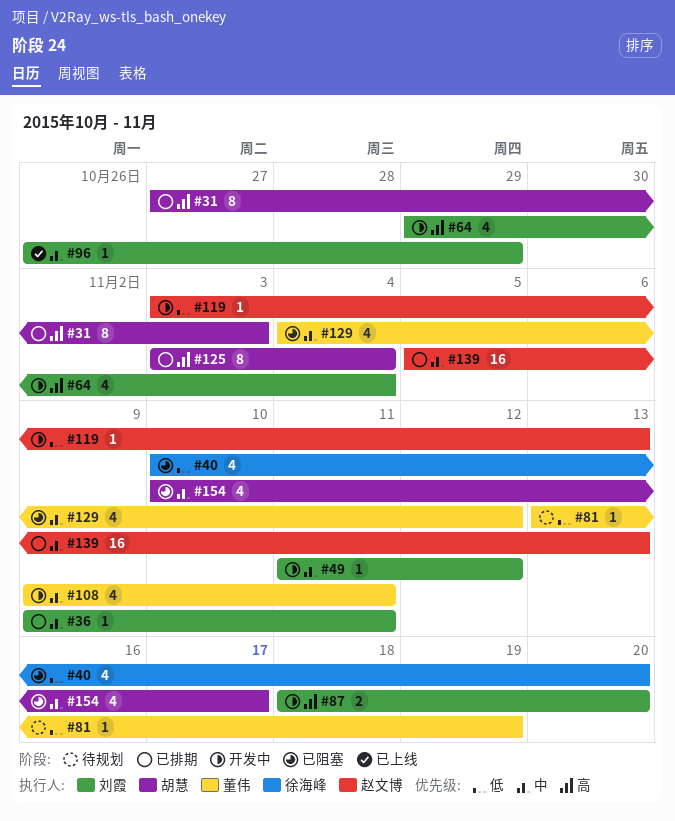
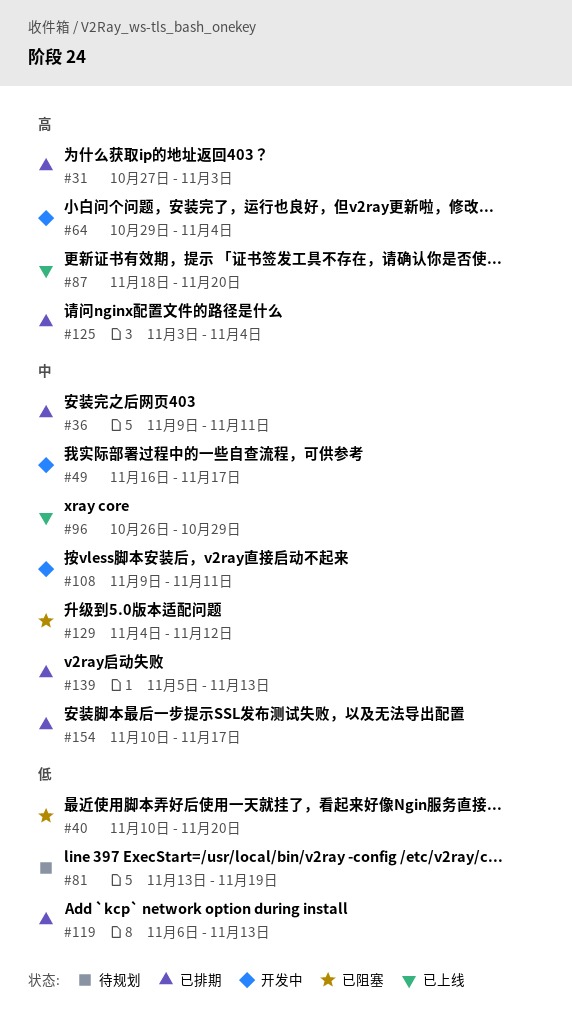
#49, start: Nov 11 -> Nov 16
#49, due: Nov 12 -> Nov 17
#87, status: 开发中 -> 已上线
#119, status: 开发中 -> 已排期
#119, start: Nov 3 -> Nov 6
#154, status: 已阻塞 -> 已排期

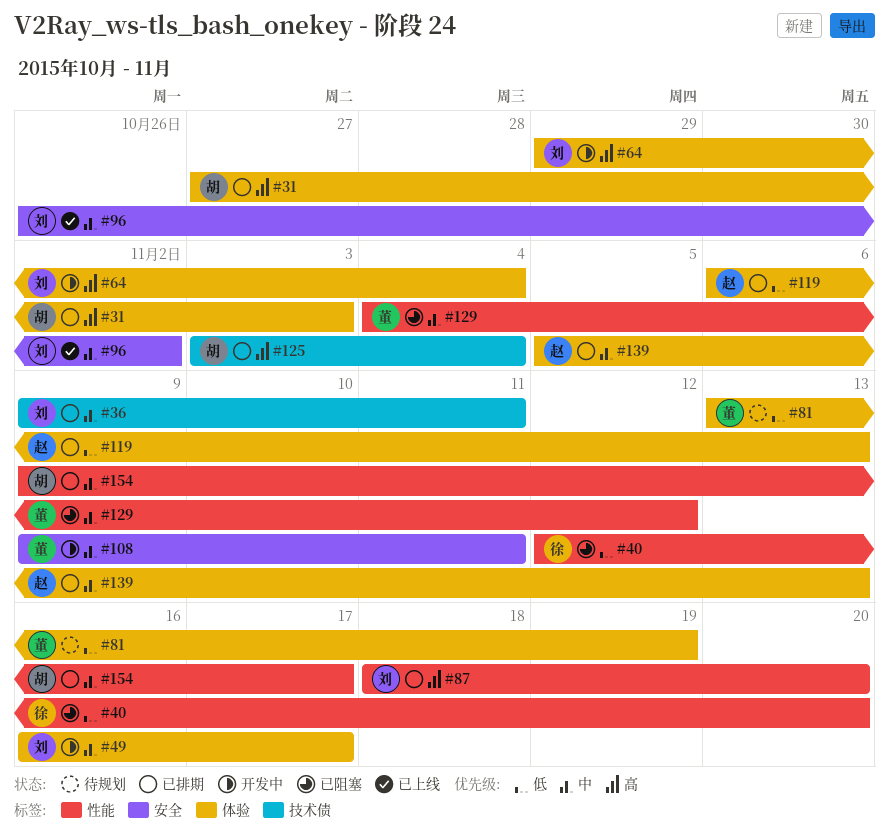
#40, start: Nov 10 -> Nov 12
#87, status: 已上线 -> 已排期
#96, due: Oct 29 -> Nov 2
#154, start: Nov 10 -> Nov 9

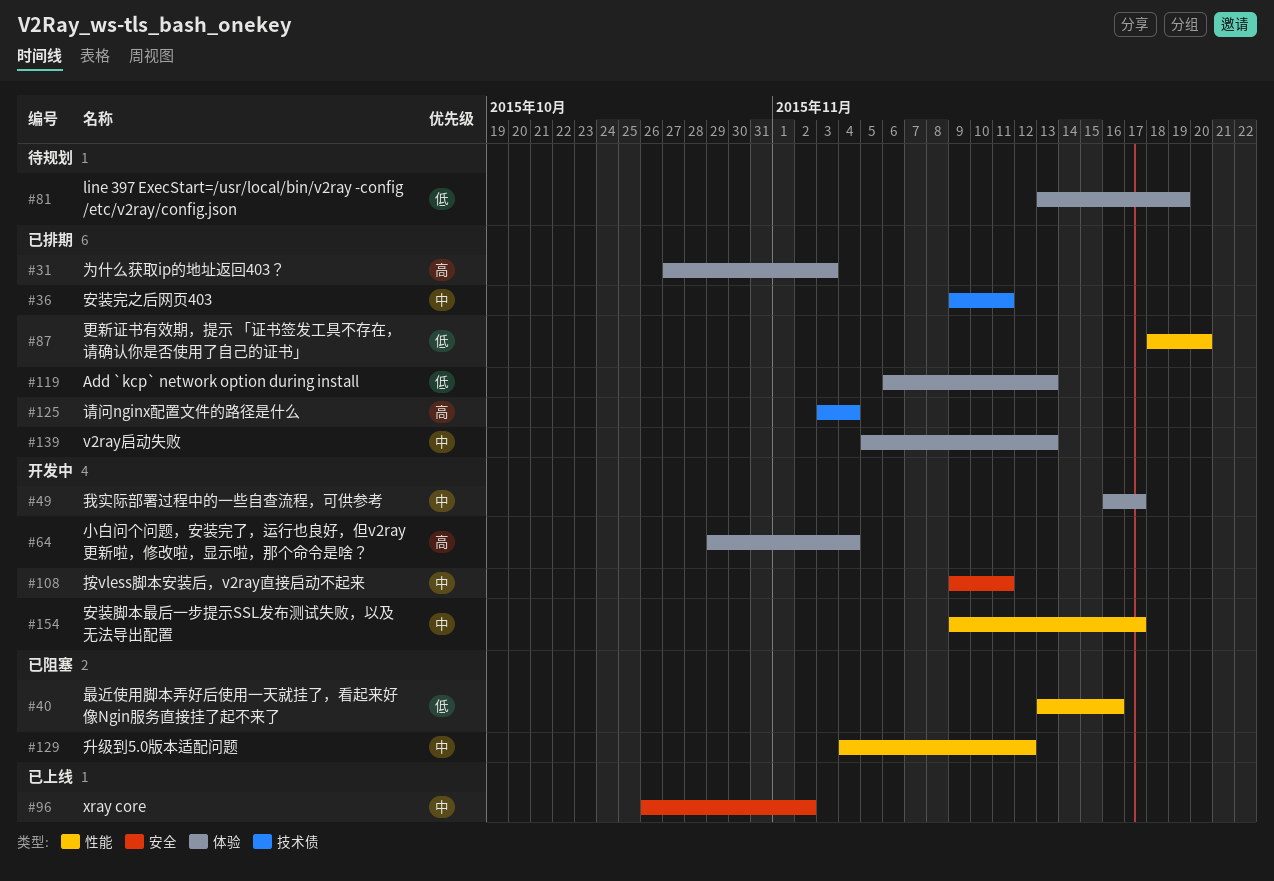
#40, start: Nov 12 -> Nov 13
#40, due: Nov 20 -> Nov 16
#87, priority: 高 -> 低
#154, status: 已排期 -> 开发中

